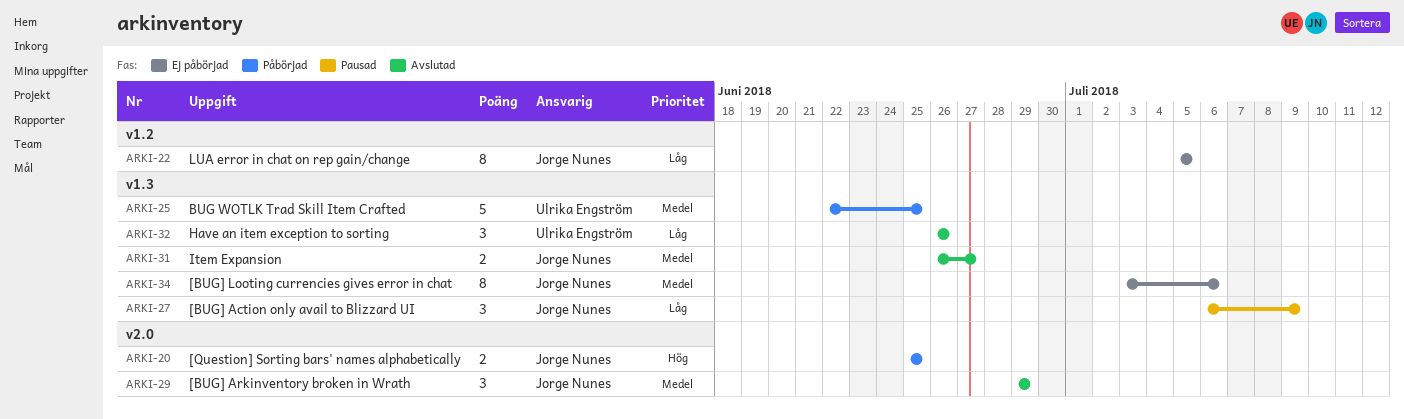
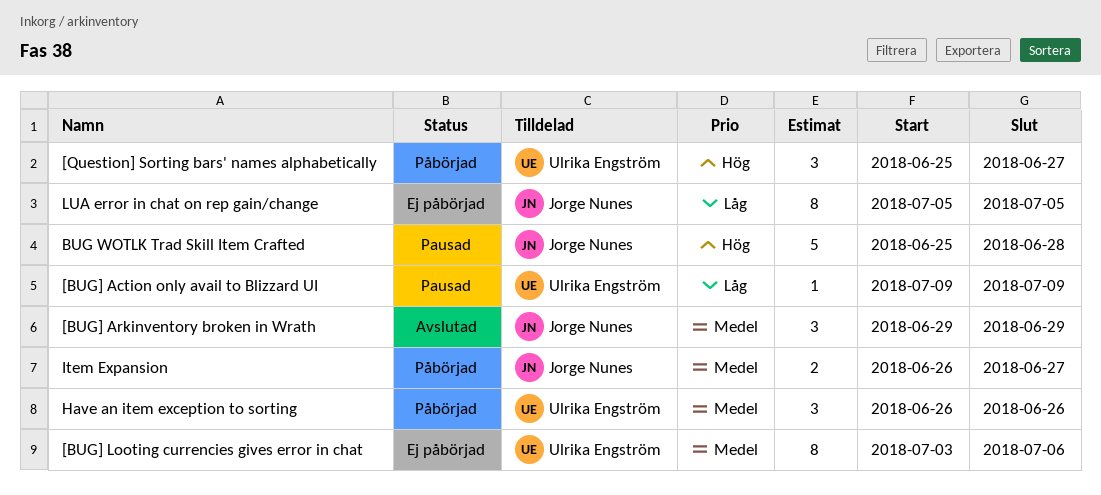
[BUG] Action only avail to Blizzard UI, owner: Jorge Nunes -> Ulrika Engström
[BUG] Action only avail to Blizzard UI, estimate: 3 -> 1
[BUG] Action only avail to Blizzard UI, start: Jul 6 -> Jul 9
[BUG] Looting currencies gives error in chat, owner: Jorge Nunes -> Ulrika Engström
[Question] Sorting bars' names alphabetically, owner: Jorge Nunes -> Ulrika Engström
[Question] Sorting bars' names alphabetically, estimate: 2 -> 3
[Question] Sorting bars' names alphabetically, due: Jun 25 -> Jun 27
BUG WOTLK Trad Skill Item Crafted, status: Påbörjad -> Pausad
BUG WOTLK Trad Skill Item Crafted, owner: Ulrika Engström -> Jorge Nunes
BUG WOTLK Trad Skill Item Crafted, priority: Medel -> Hög
BUG WOTLK Trad Skill Item Crafted, start: Jun 22 -> Jun 25
BUG WOTLK Trad Skill Item Crafted, due: Jun 25 -> Jun 28
Have an item exception to sorting, status: Avslutad -> Påbörjad
Have an item exception to sorting, priority: Låg -> Medel
Item Expansion, status: Avslutad -> Påbörjad

